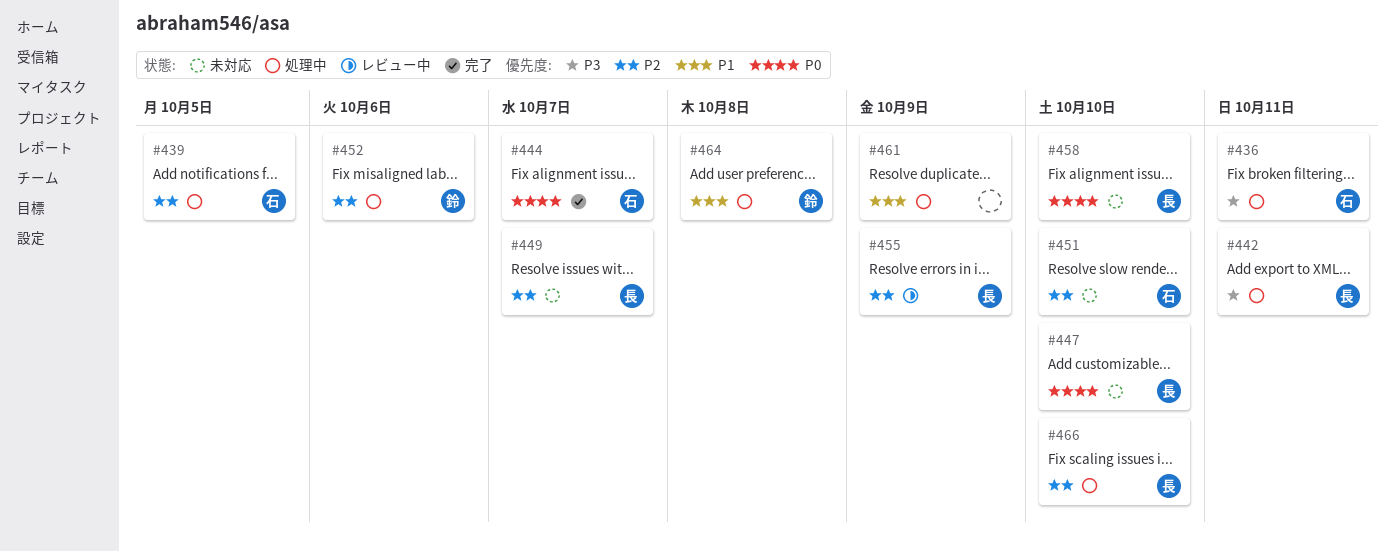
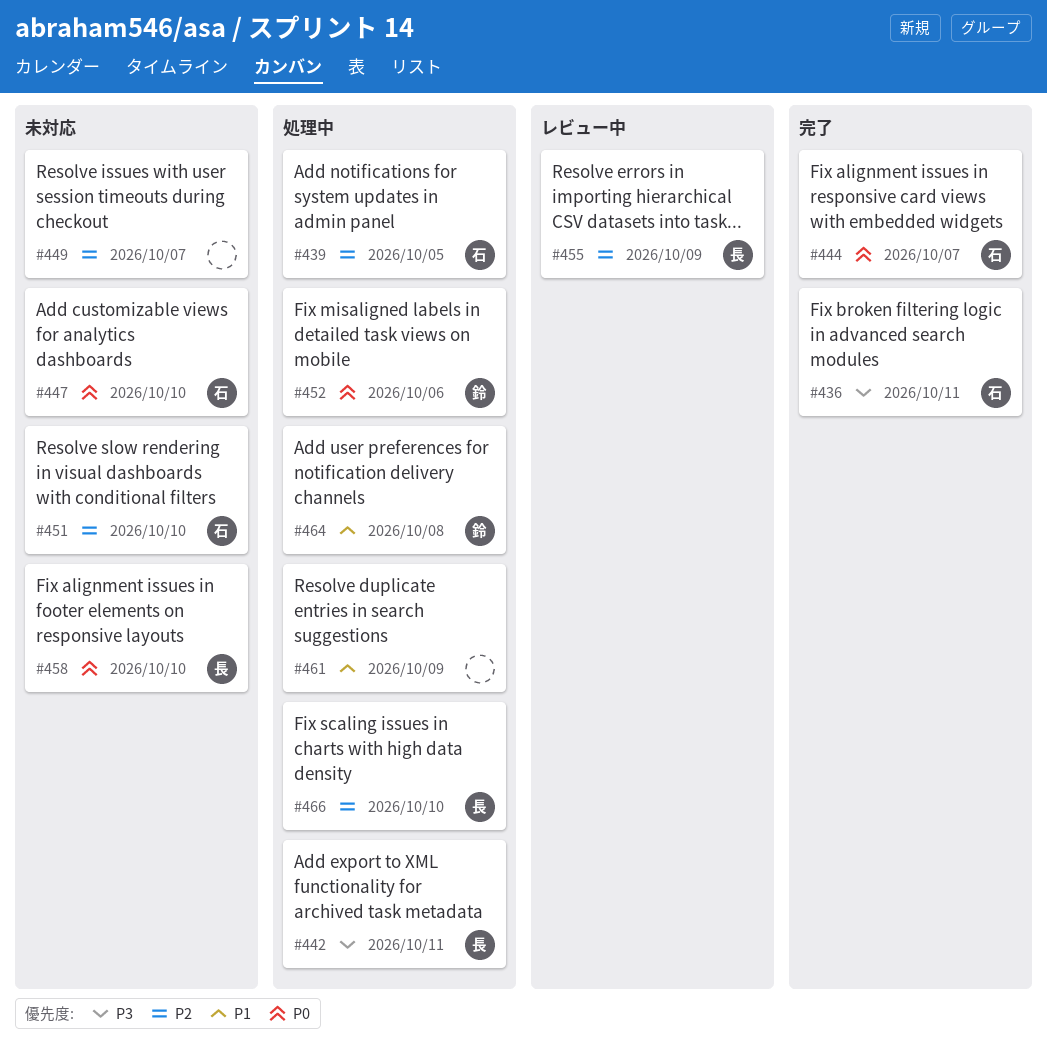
#436, status: 処理中 -> 完了
#447, owner: 長 -> 石
#449, owner: 長 -> none
#452, priority: P2 -> P0

